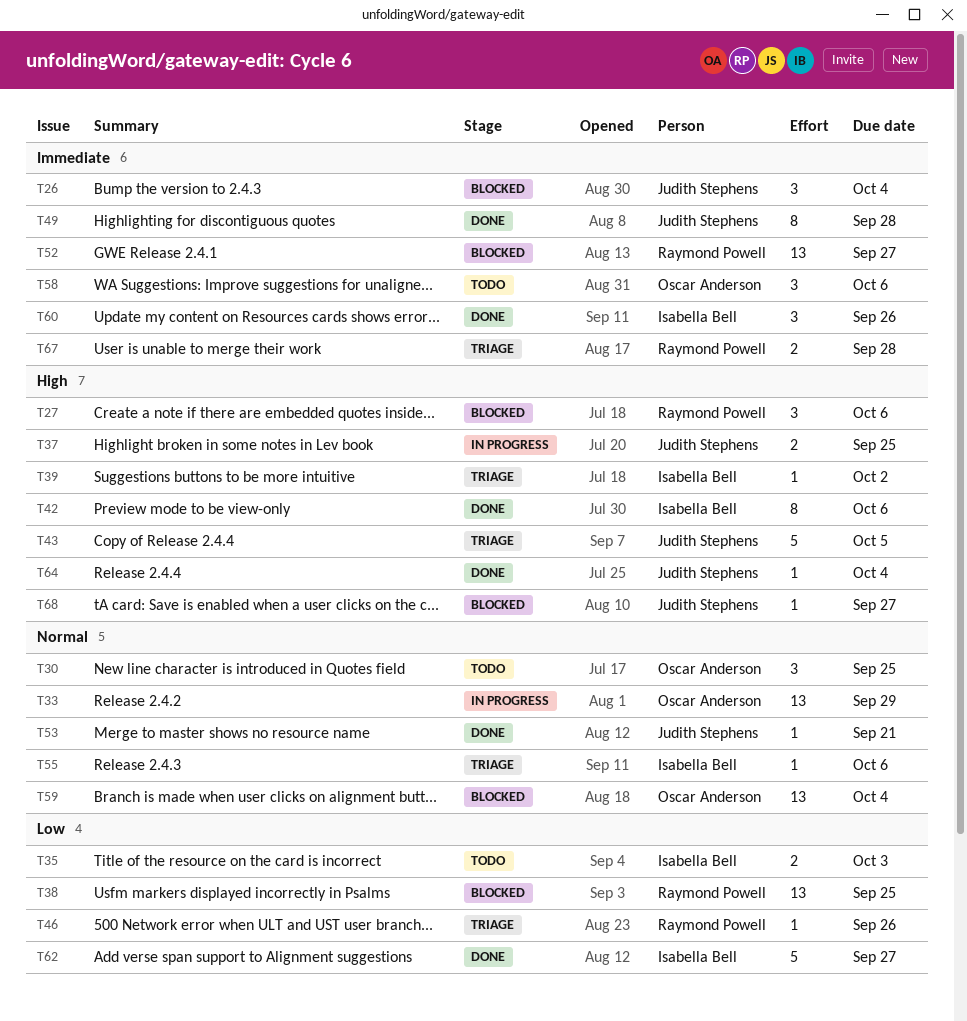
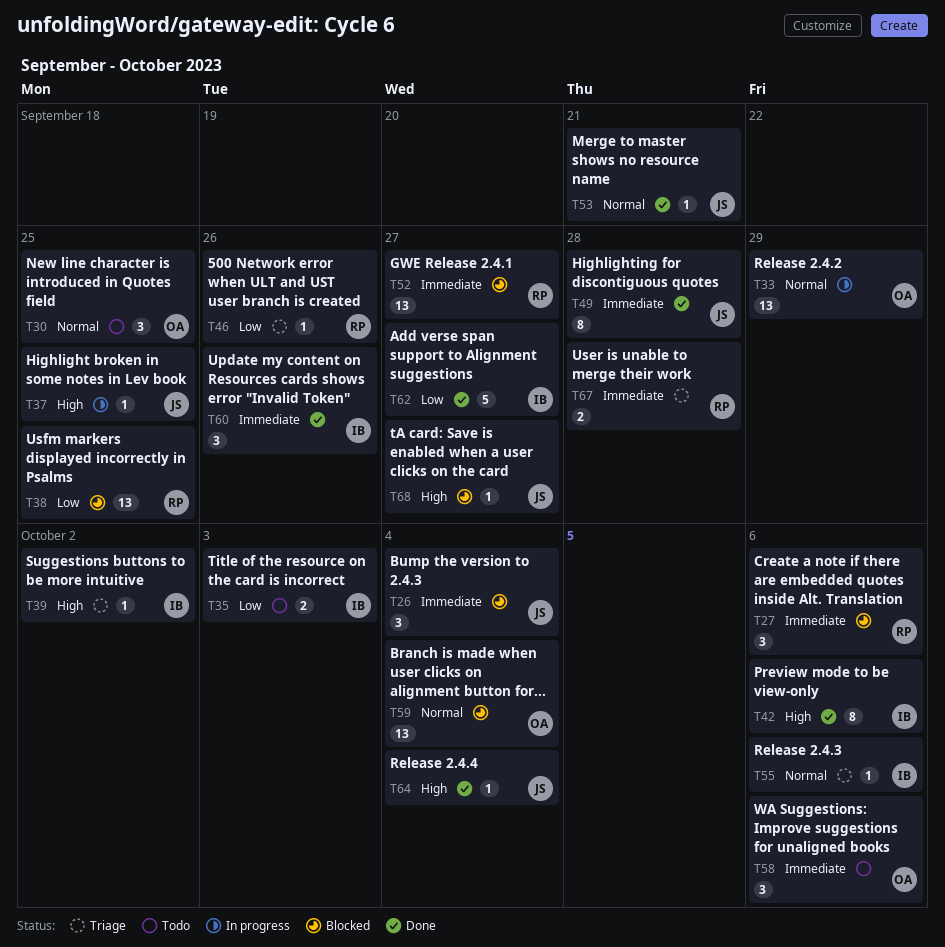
T27, priority: High -> Immediate
T37, estimate: 2 -> 1
T43: present -> none

